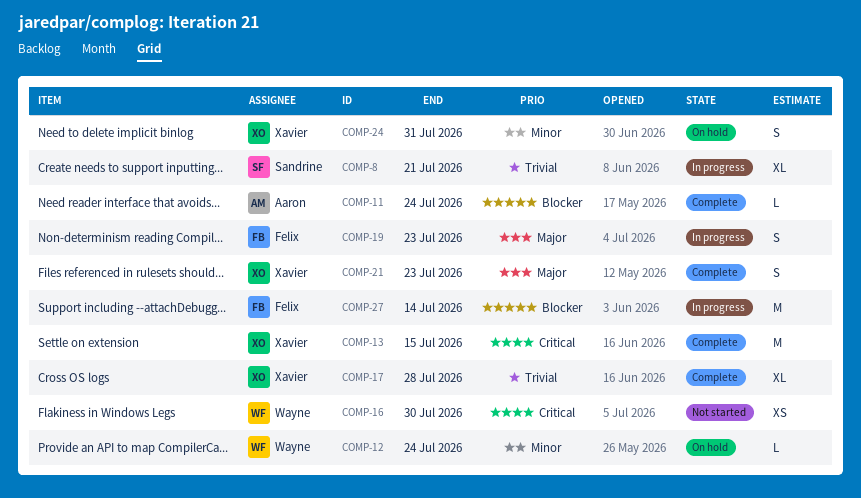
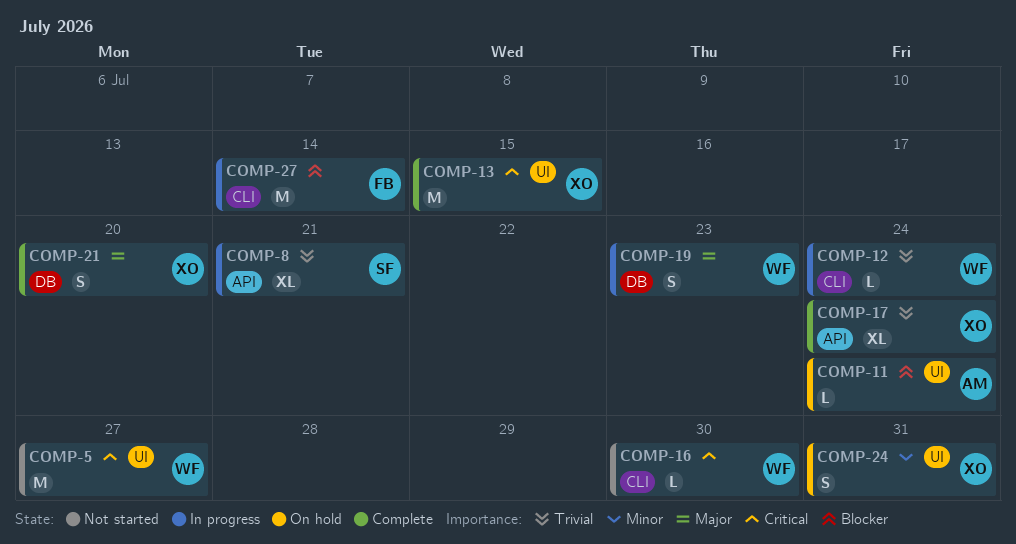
COMP-5: none -> present
COMP-11, status: Complete -> On hold
COMP-12, status: On hold -> In progress
COMP-12, priority: Minor -> Trivial
COMP-16, estimate: XS -> L
COMP-17, due: Jul 28 -> Jul 24
COMP-19, owner: Felix -> Wayne
COMP-21, due: Jul 23 -> Jul 20

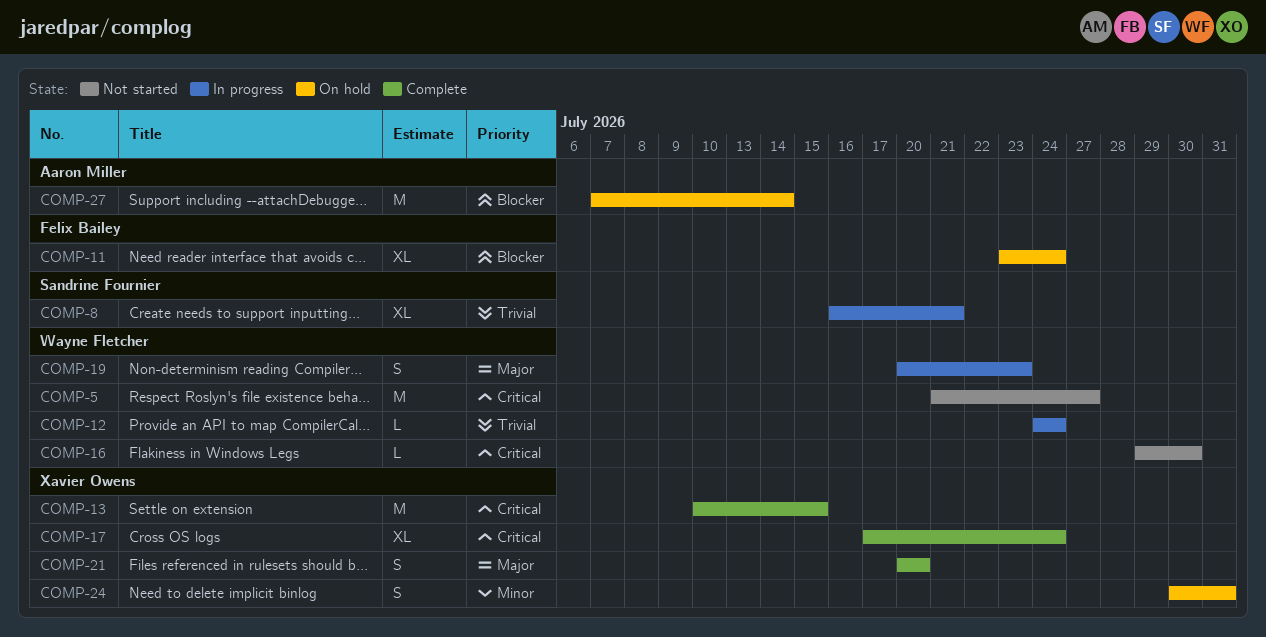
COMP-11, owner: Aaron Miller -> Felix Bailey
COMP-11, estimate: L -> XL
COMP-17, priority: Trivial -> Critical
COMP-27, status: In progress -> On hold
COMP-27, owner: Felix Bailey -> Aaron Miller

